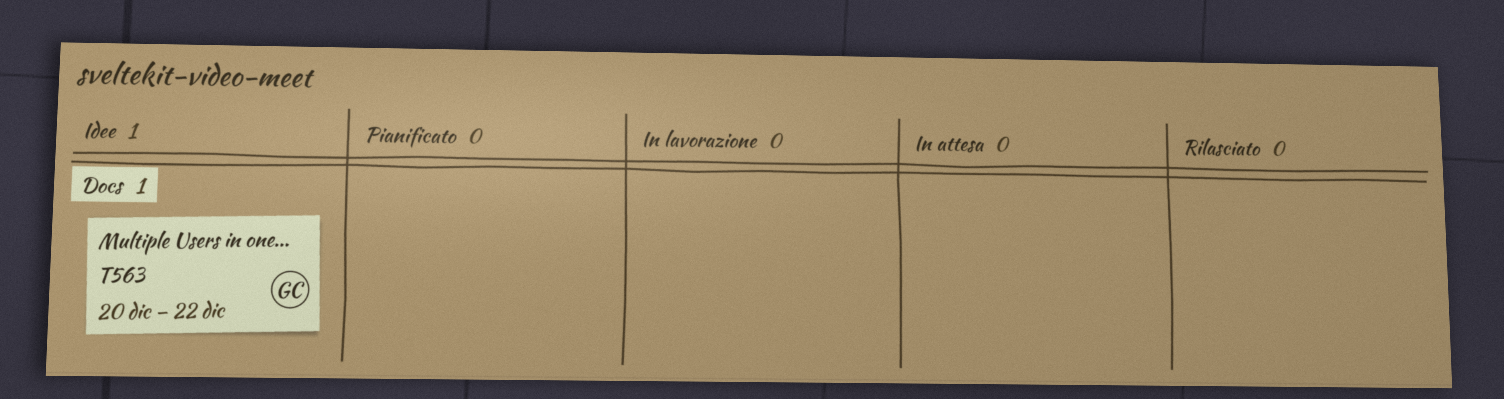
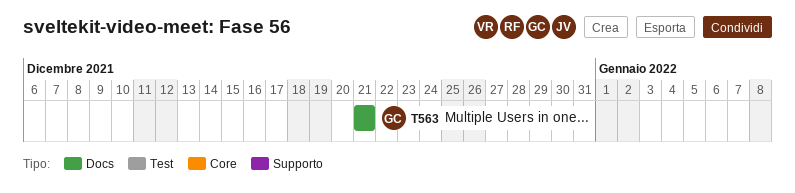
T563, start: Dec 20 -> Dec 21
T563, due: Dec 22 -> Dec 21

